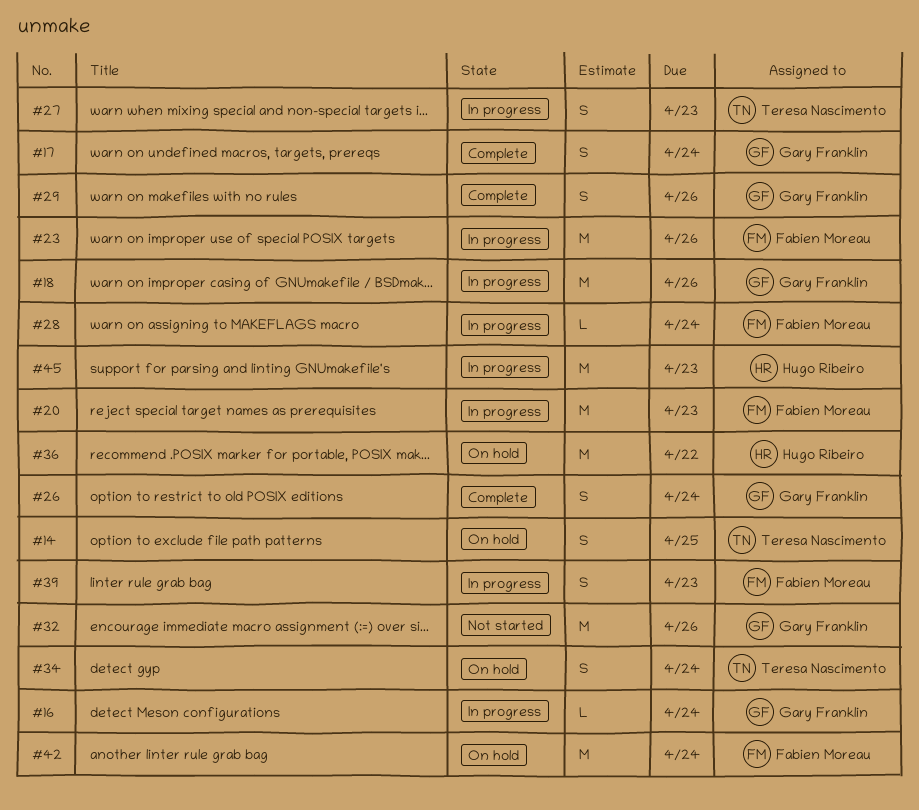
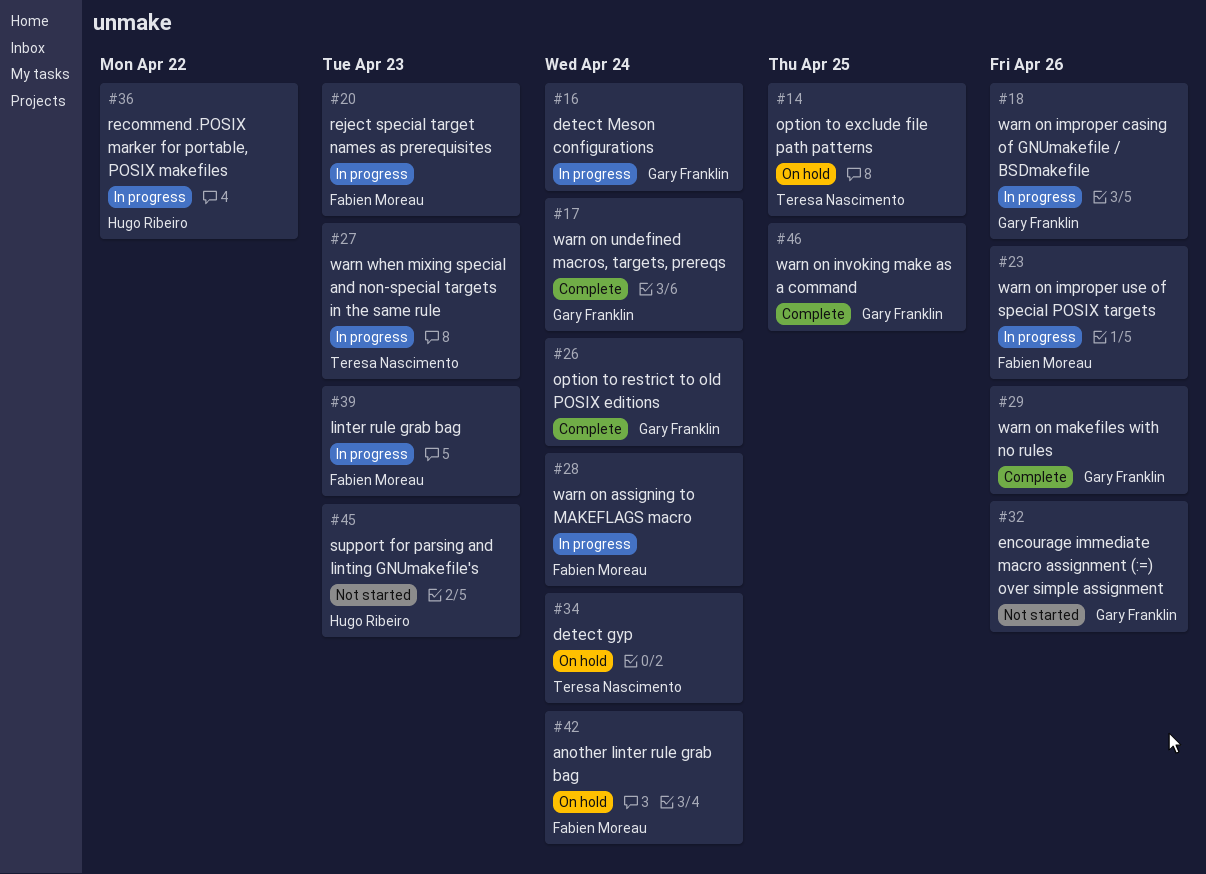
#36, status: On hold -> In progress
#45, status: In progress -> Not started
#46: none -> present

